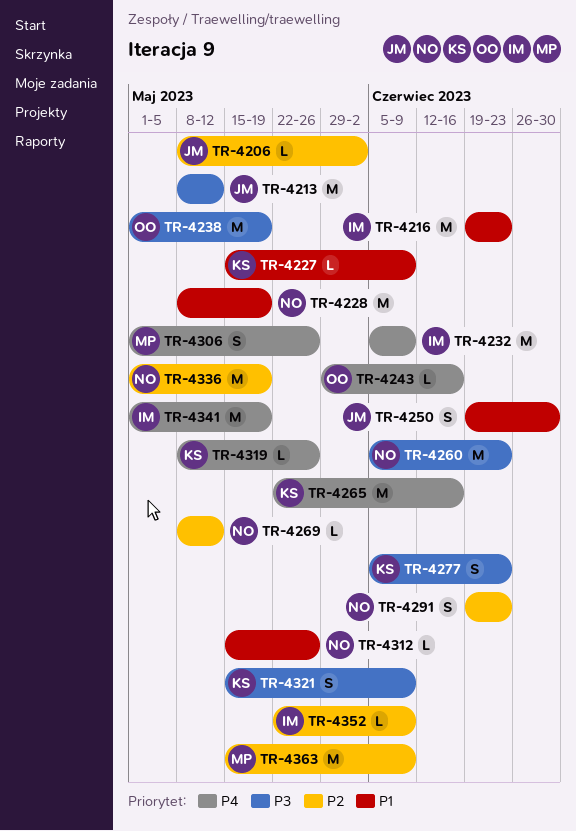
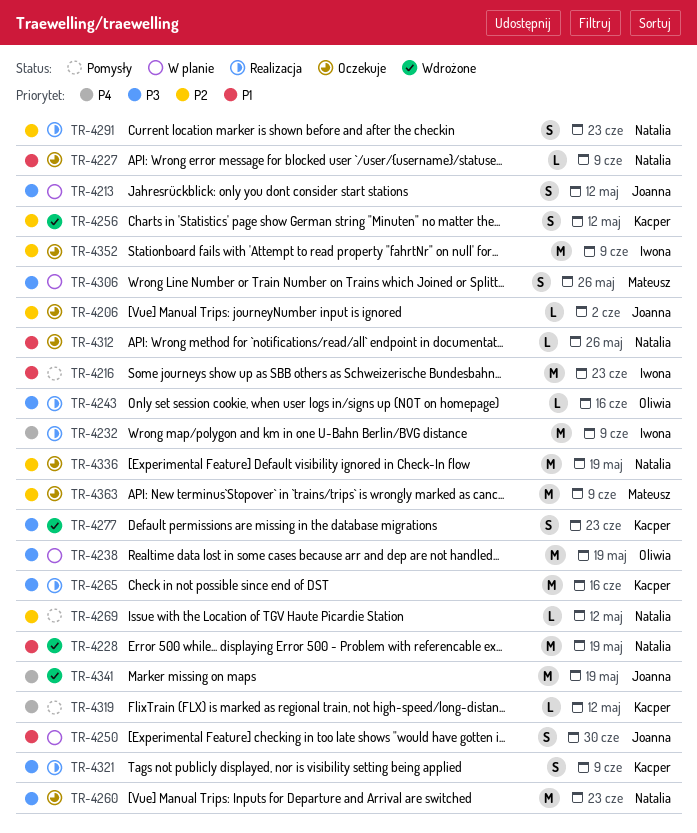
TR-4213, estimate: M -> S
TR-4227, owner: Kacper -> Natalia
TR-4243, priority: P4 -> P3
TR-4256: none -> present
TR-4265, priority: P4 -> P3
TR-4306, priority: P4 -> P3
TR-4319, due: May 26 -> May 12
TR-4341, owner: Iwona -> Joanna
TR-4352, estimate: L -> M

